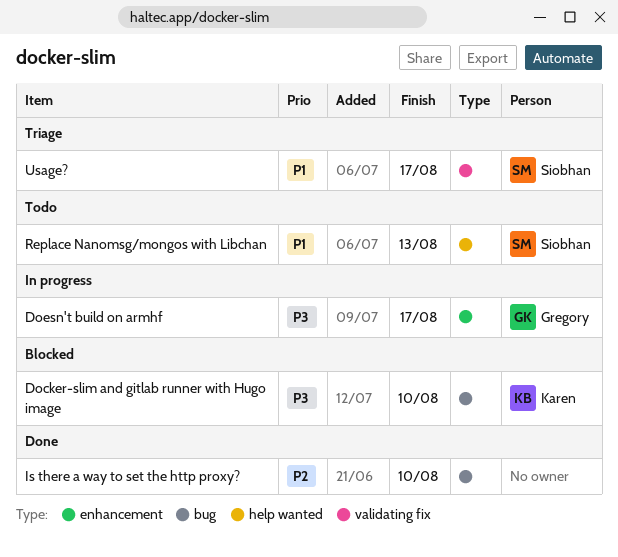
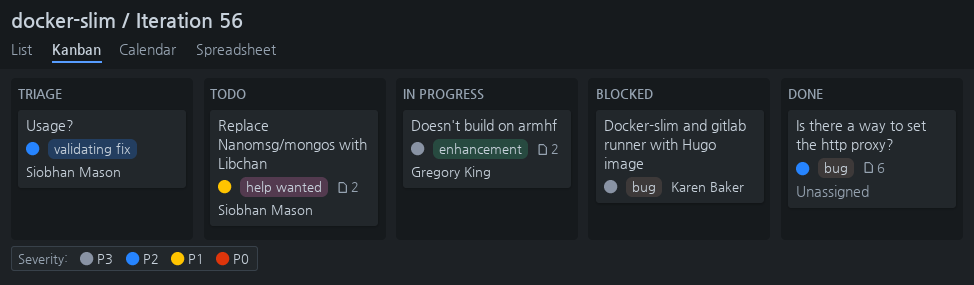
Usage?, priority: P1 -> P2

